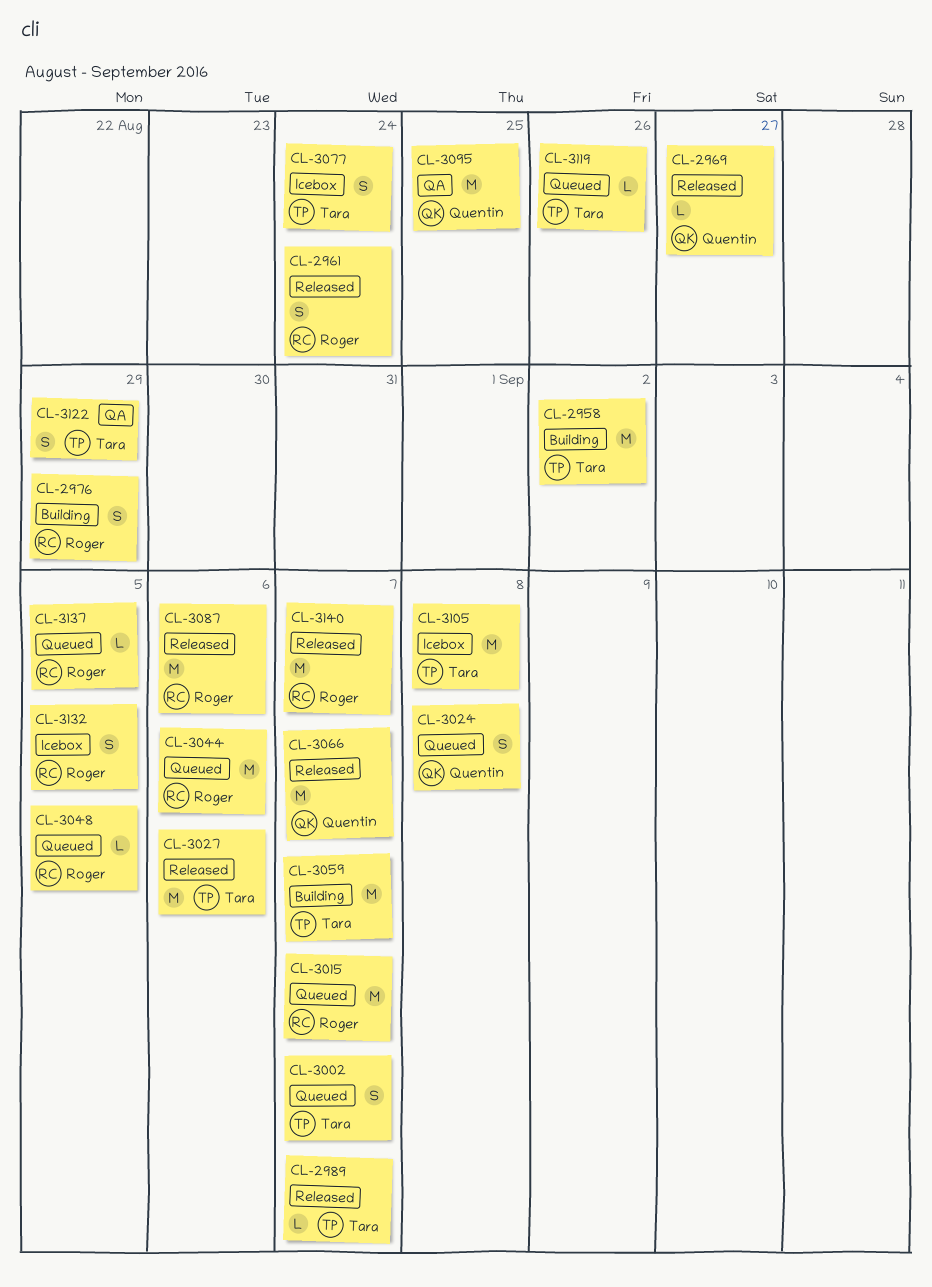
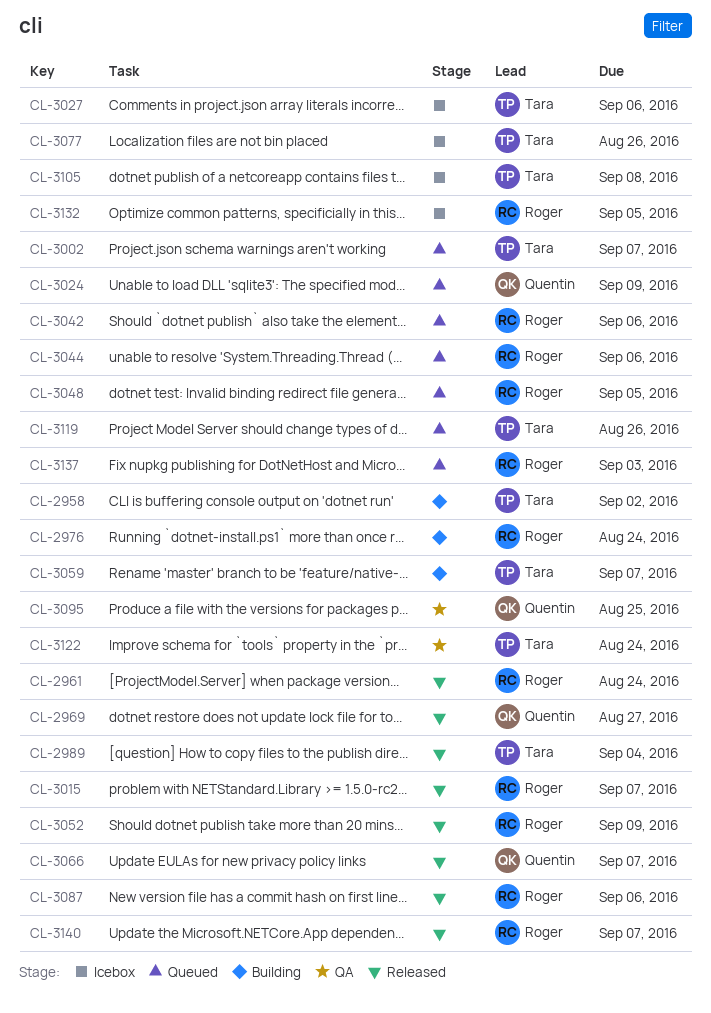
CL-2976, due: Aug 29 -> Aug 24
CL-2989, due: Sep 7 -> Sep 4
CL-3015, status: Queued -> Released
CL-3024, due: Sep 8 -> Sep 9
CL-3027, status: Released -> Icebox
CL-3042: none -> present
CL-3052: none -> present
CL-3077, due: Aug 24 -> Aug 26
CL-3122, due: Aug 29 -> Aug 24
CL-3137, due: Sep 5 -> Sep 3

